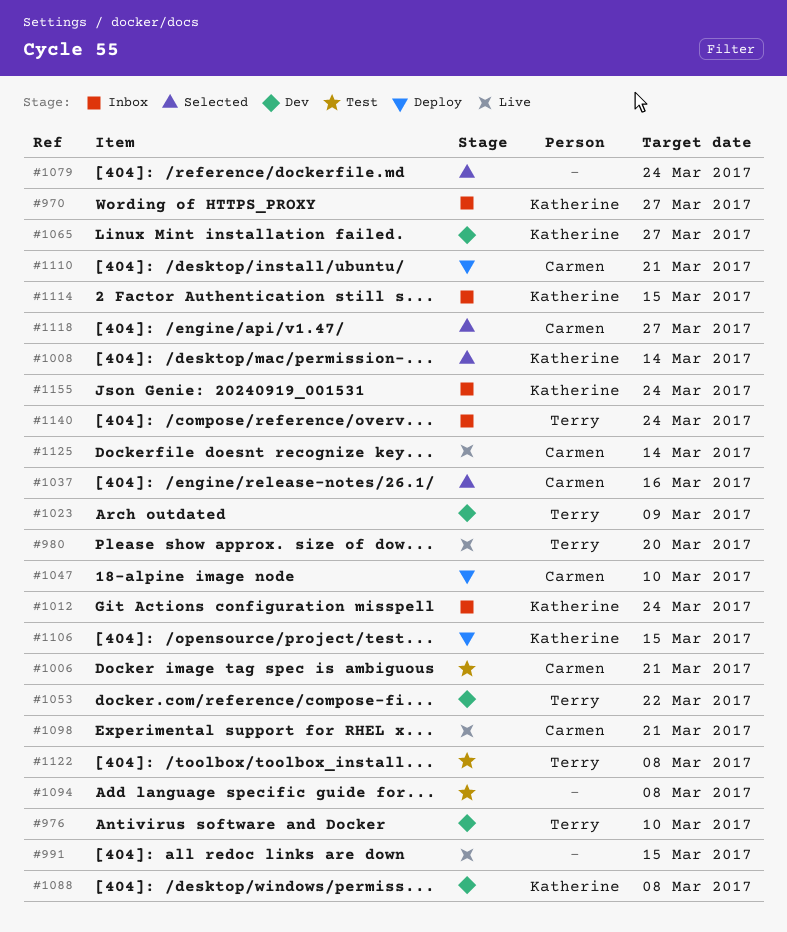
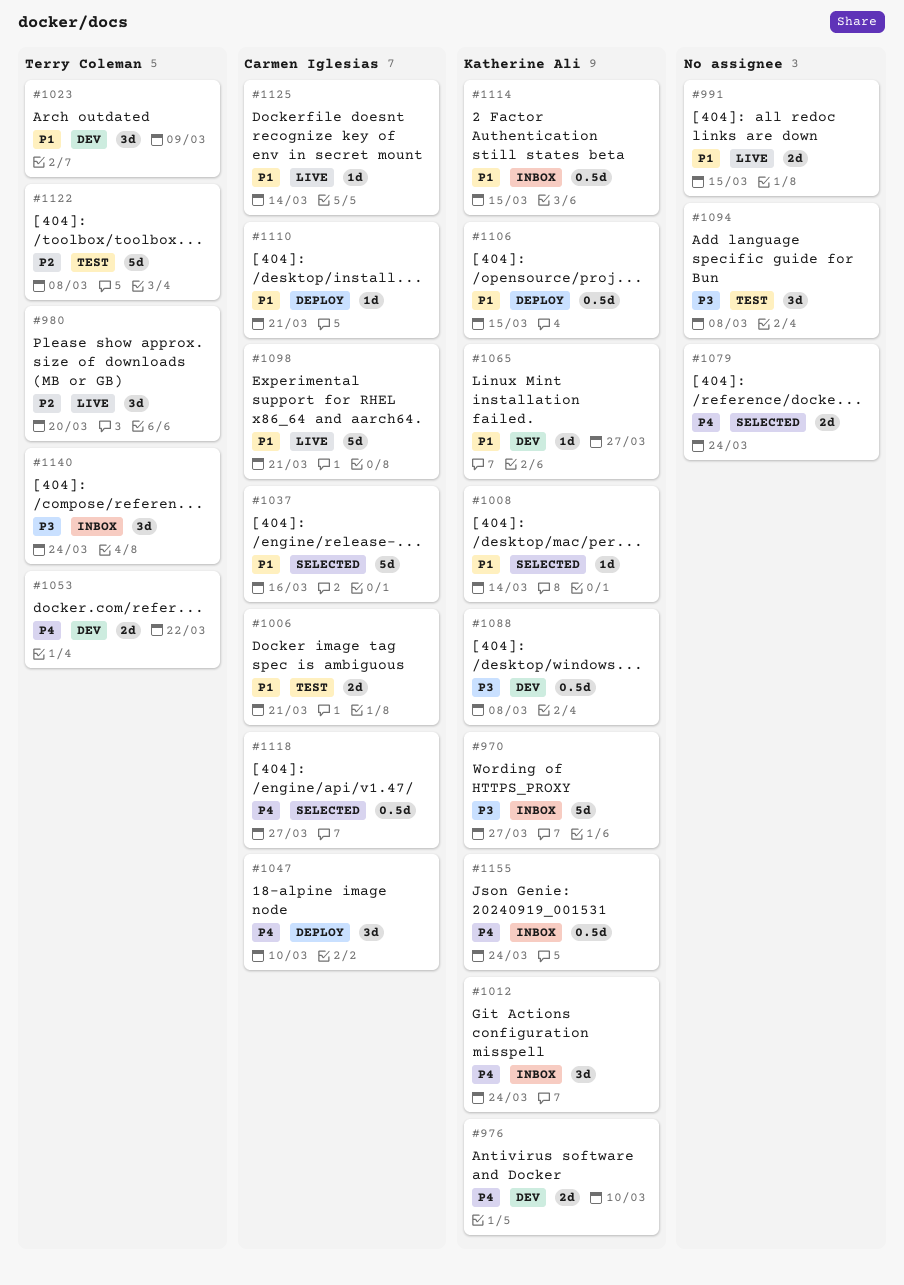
#976, owner: Terry Coleman -> Katherine Ali

